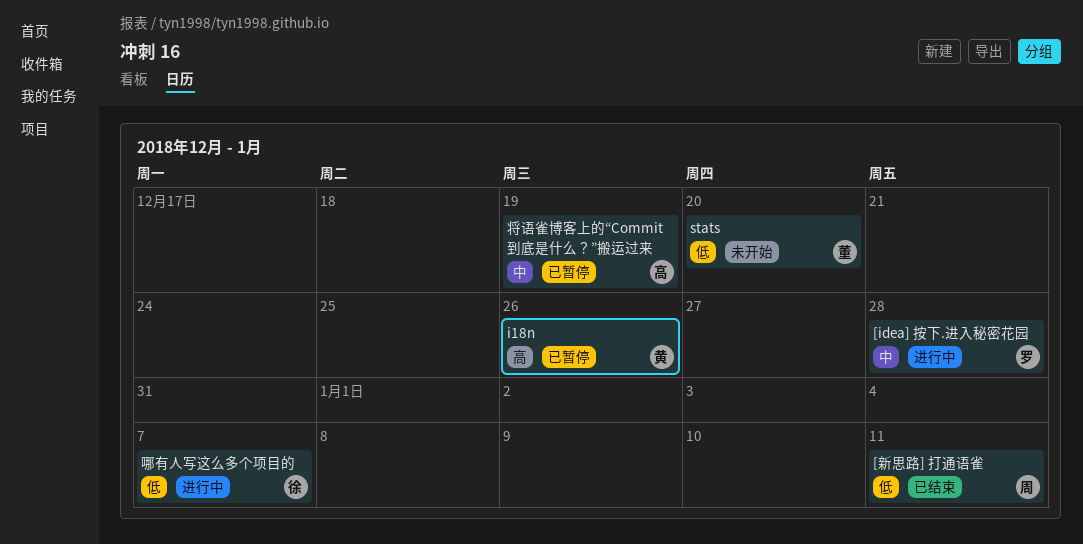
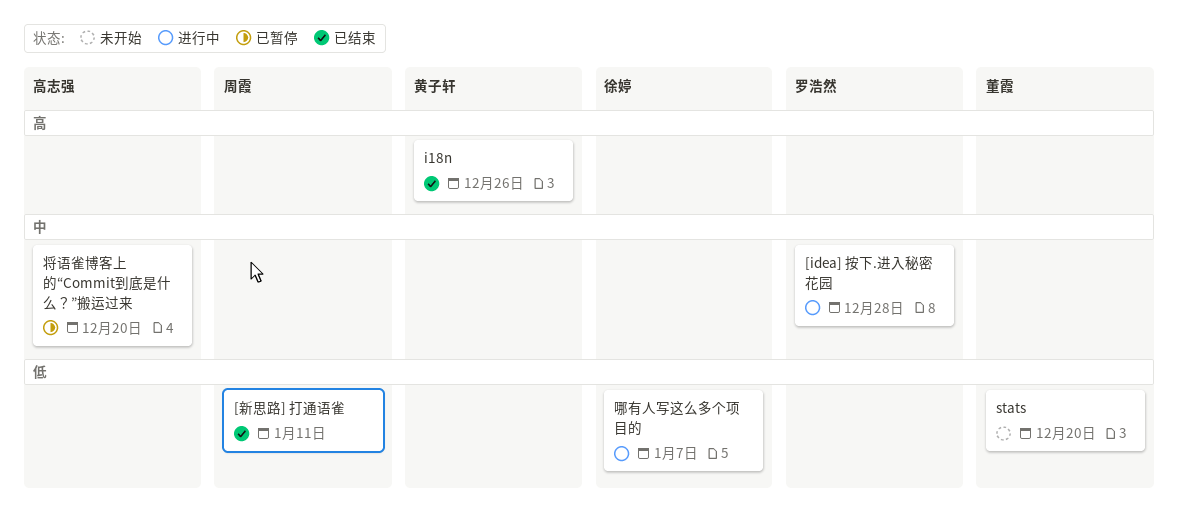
i18n, status: 已暂停 -> 已结束
将语雀博客上的“Commit到底是什么？”搬运过来, due: Dec 19 -> Dec 20

